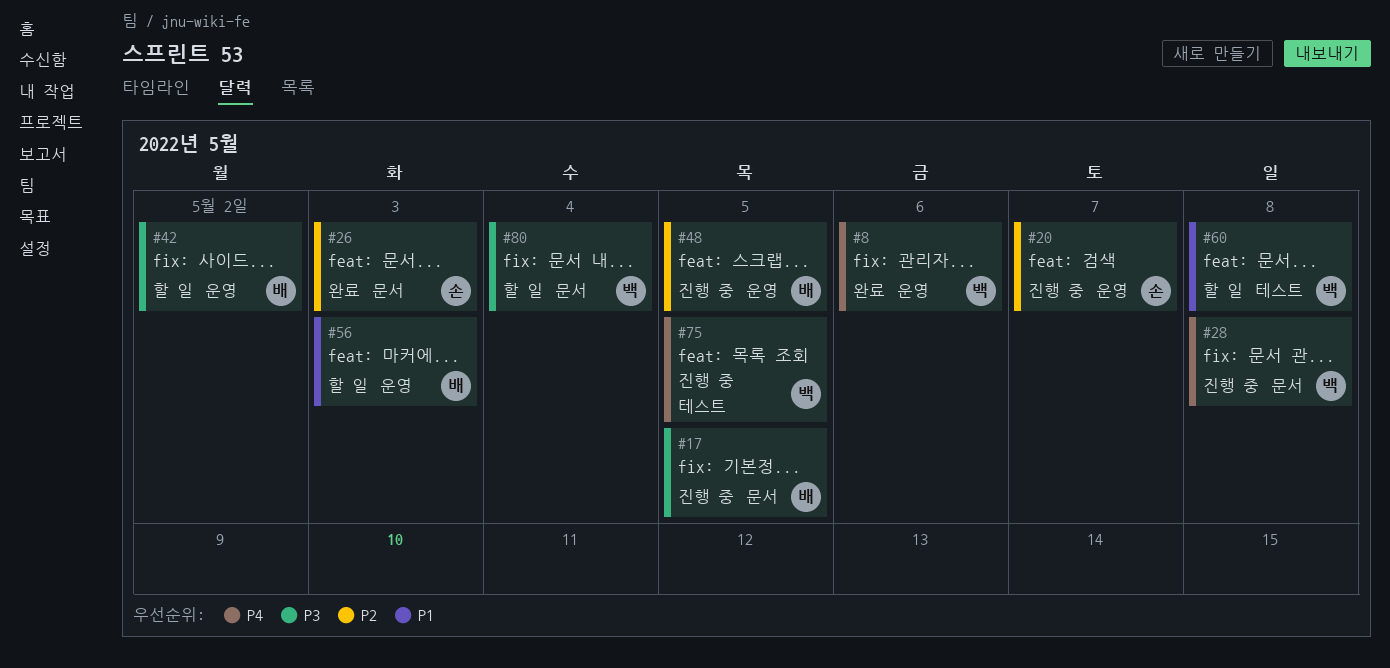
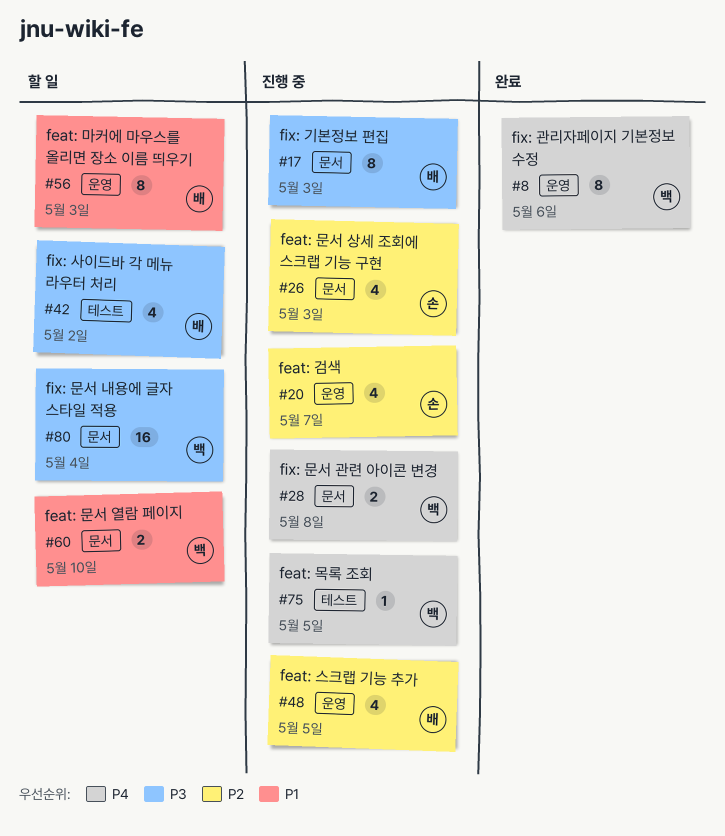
#17, due: May 5 -> May 3
#26, status: 완료 -> 진행 중
#42, label: 운영 -> 테스트
#60, label: 테스트 -> 문서
#60, due: May 8 -> May 10

